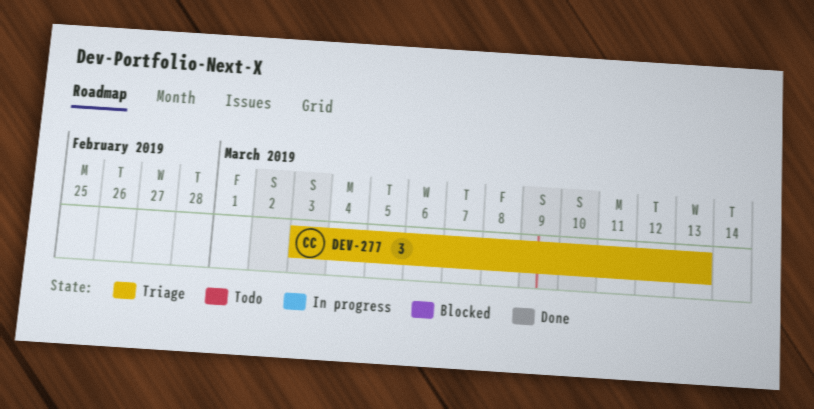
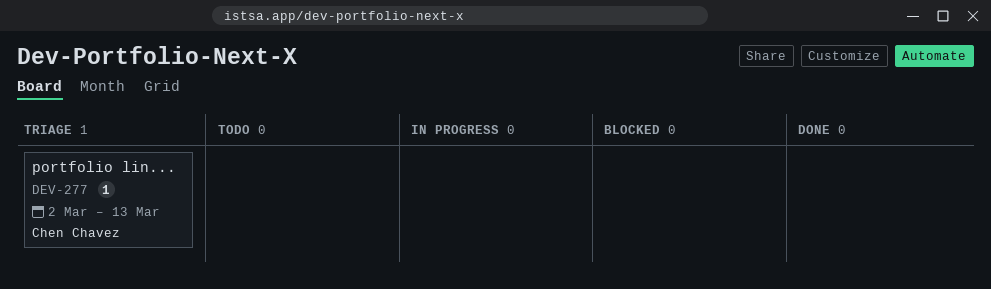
DEV-277, estimate: 3 -> 1
DEV-277, start: Mar 3 -> Mar 2

